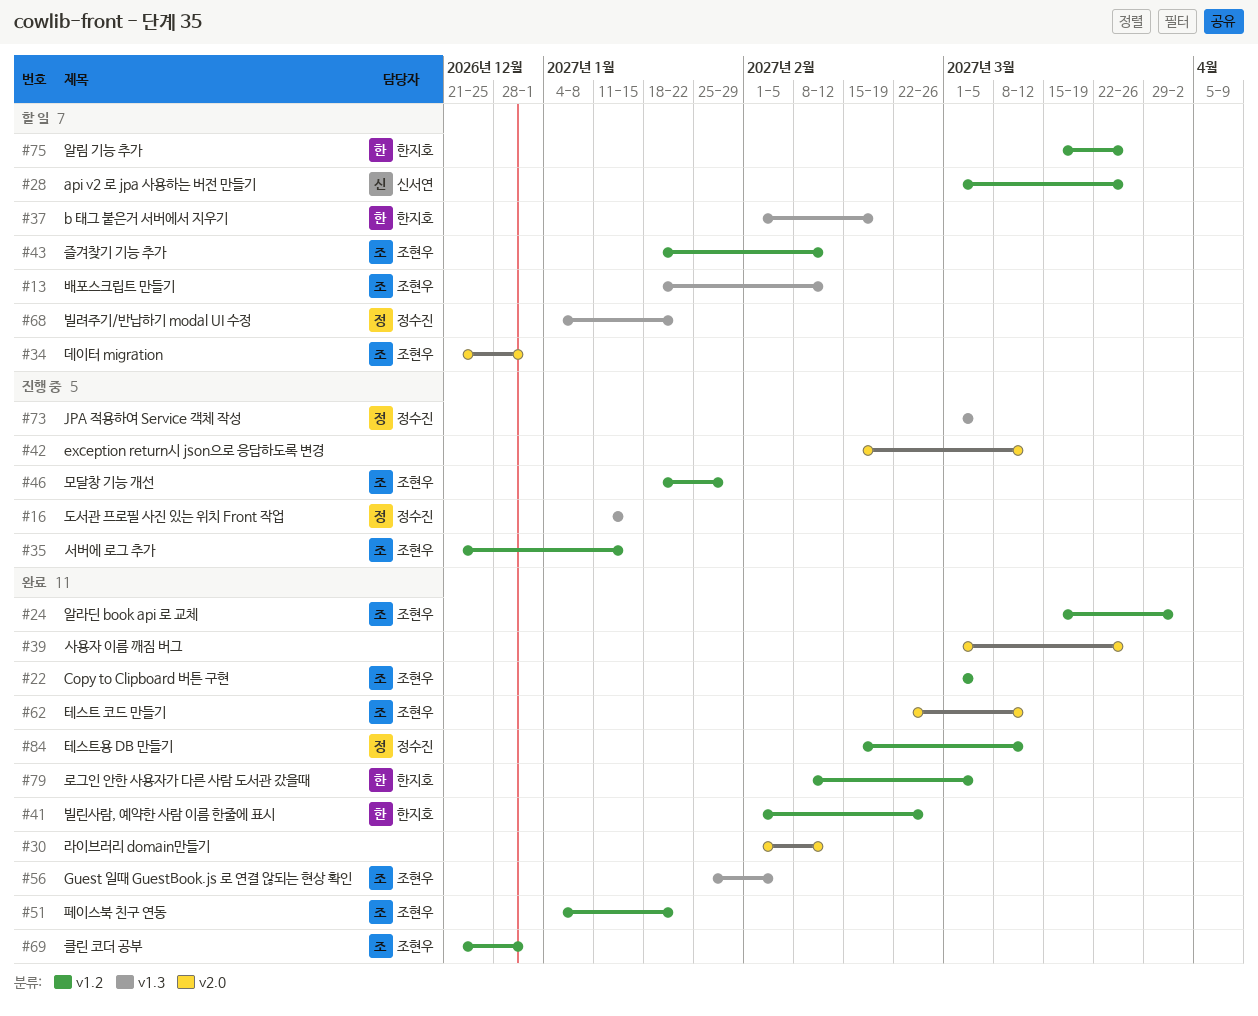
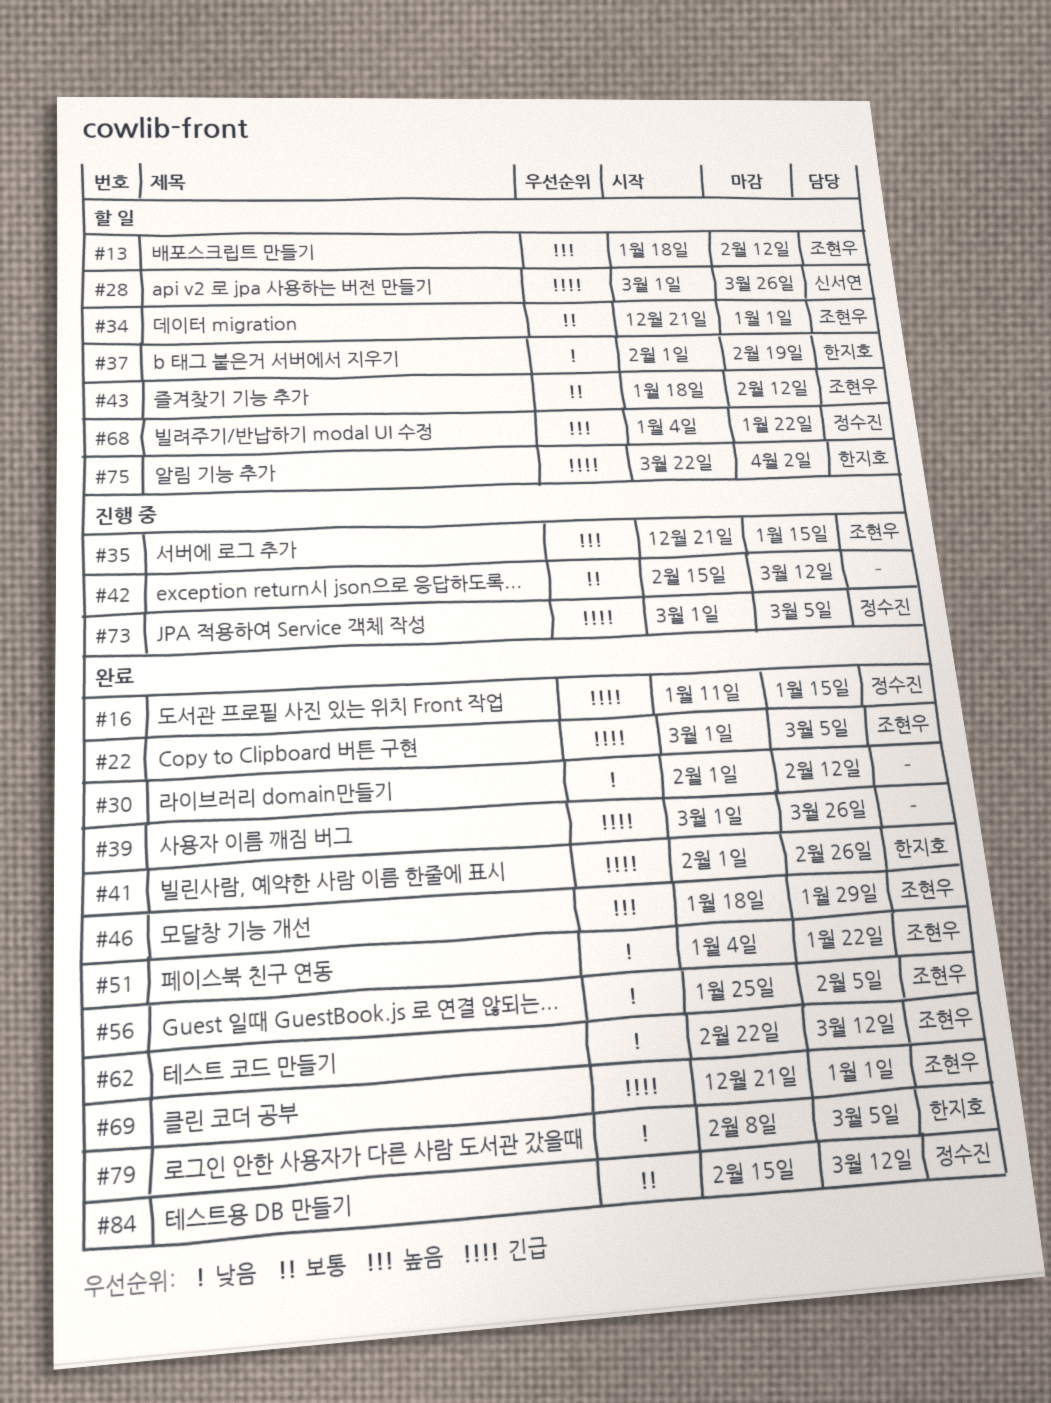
#16, status: 진행 중 -> 완료
#24: present -> none
#46, status: 진행 중 -> 완료
#75, start: Mar 15 -> Mar 22
#75, due: Mar 26 -> Apr 2

